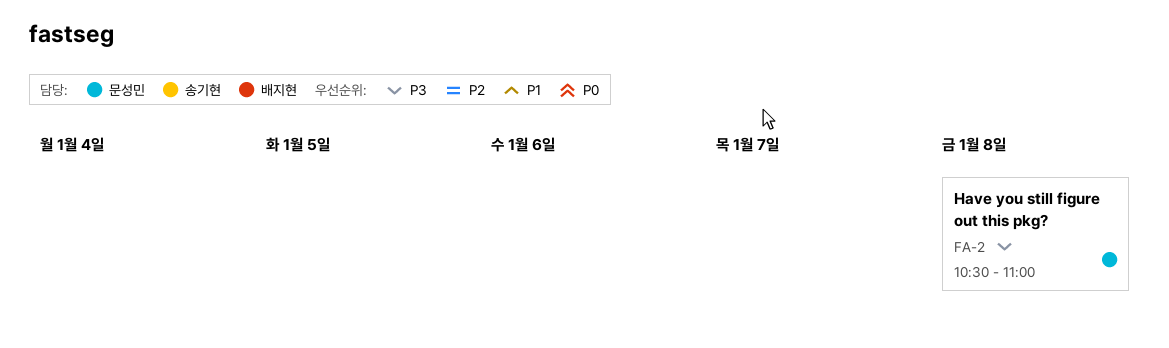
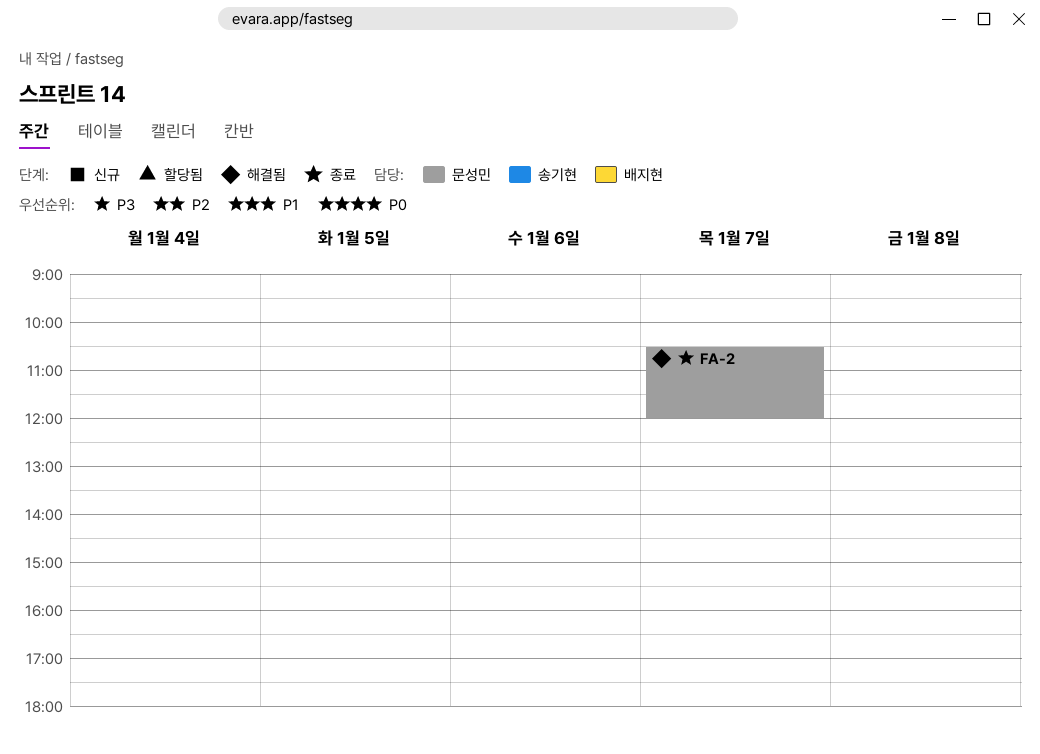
FA-2, day: Jan 8 -> Jan 7
FA-2, ends: 11:00 -> 12:00

